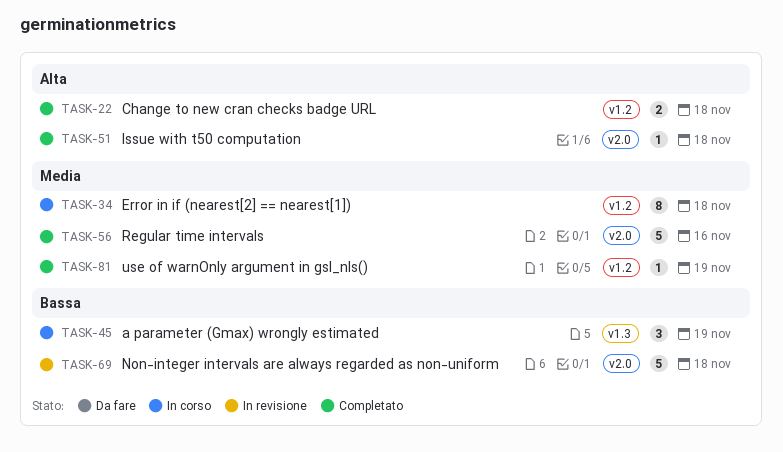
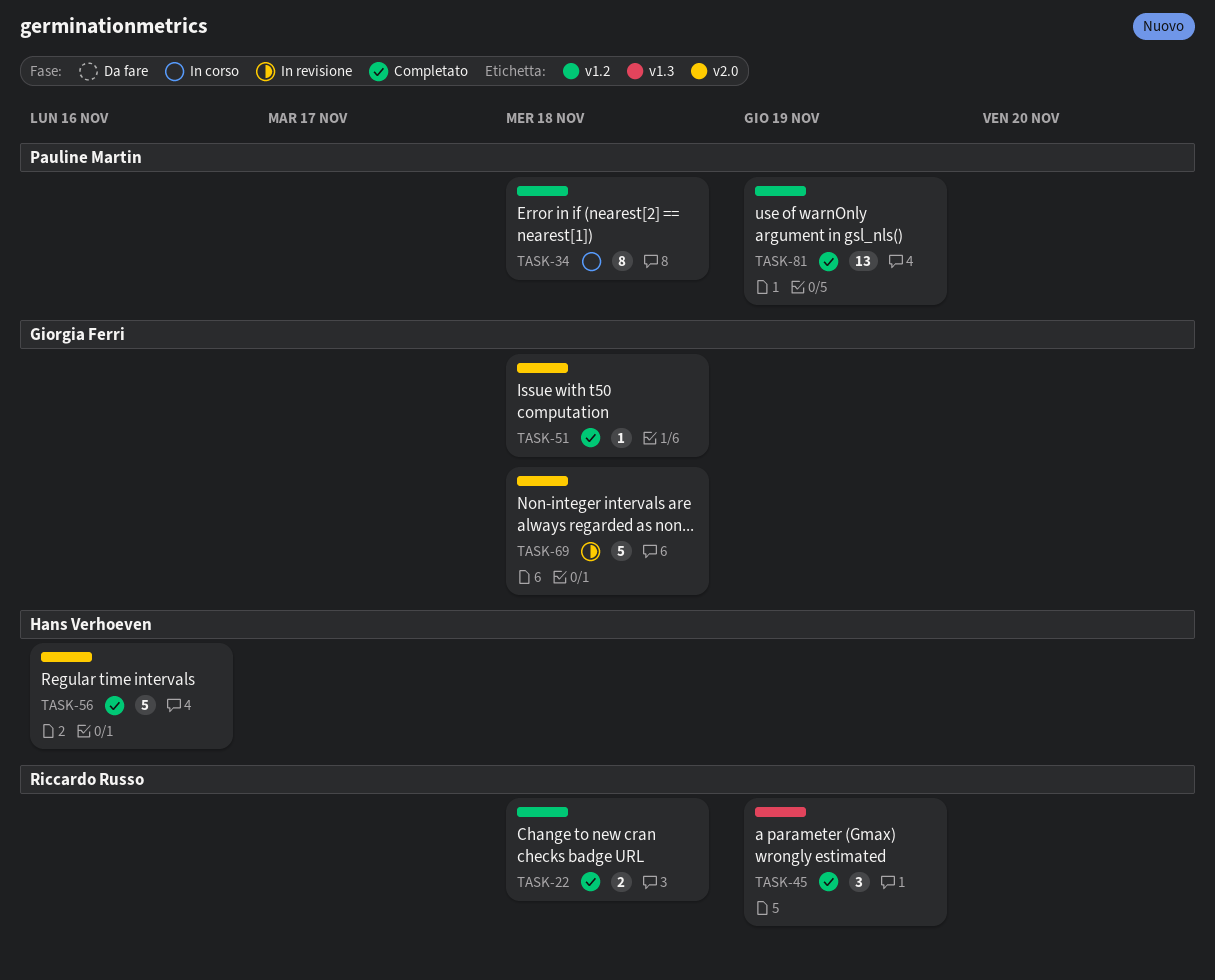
TASK-45, status: In corso -> Completato
TASK-81, estimate: 1 -> 13

